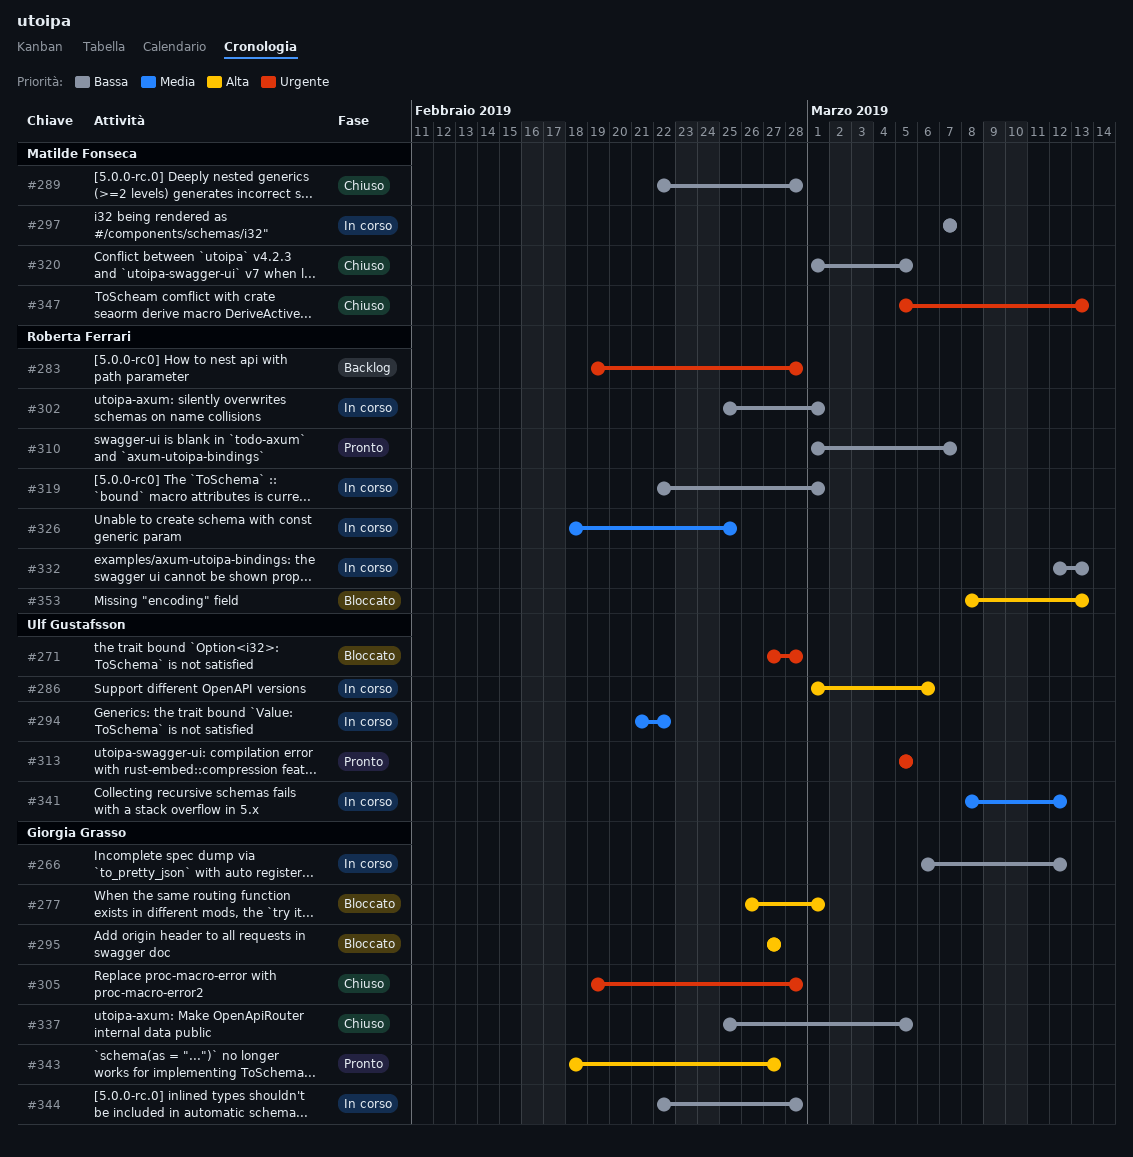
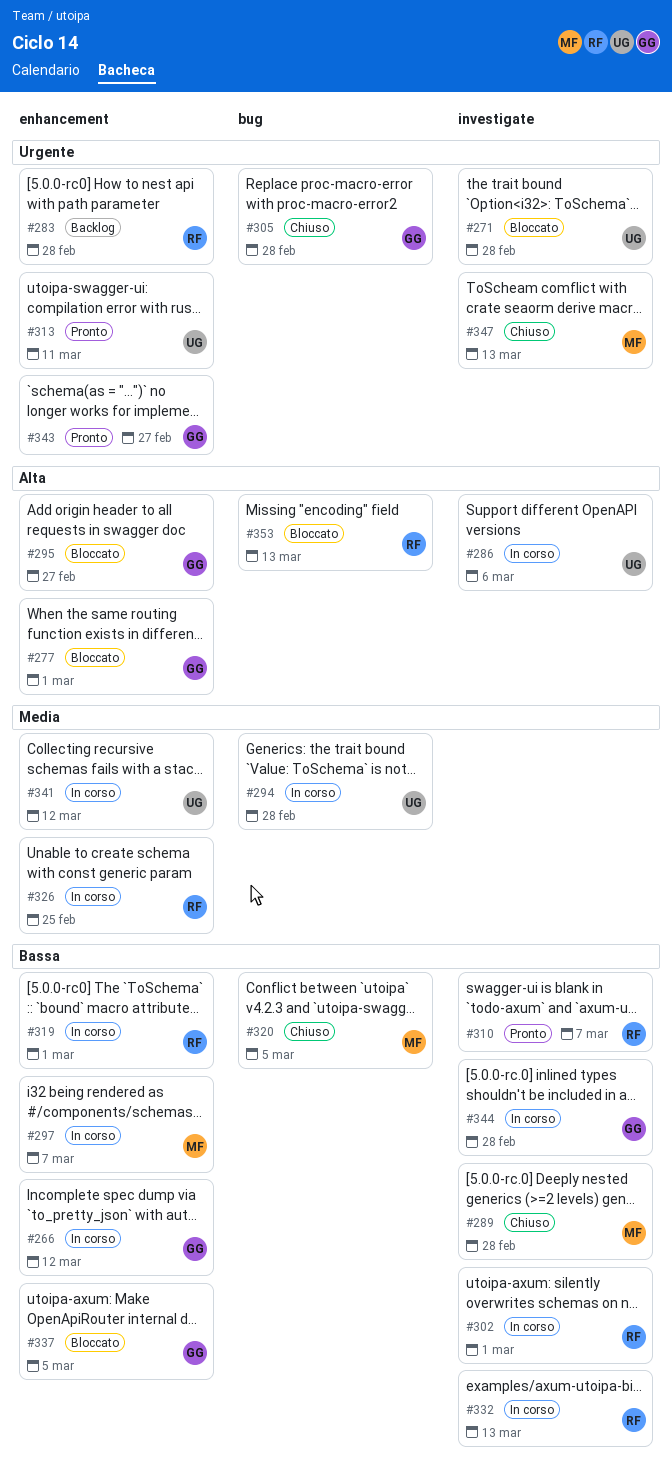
#294, due: Feb 22 -> Feb 28
#313, due: Mar 5 -> Mar 11
#337, status: Chiuso -> Bloccato
#343, priority: Alta -> Urgente

